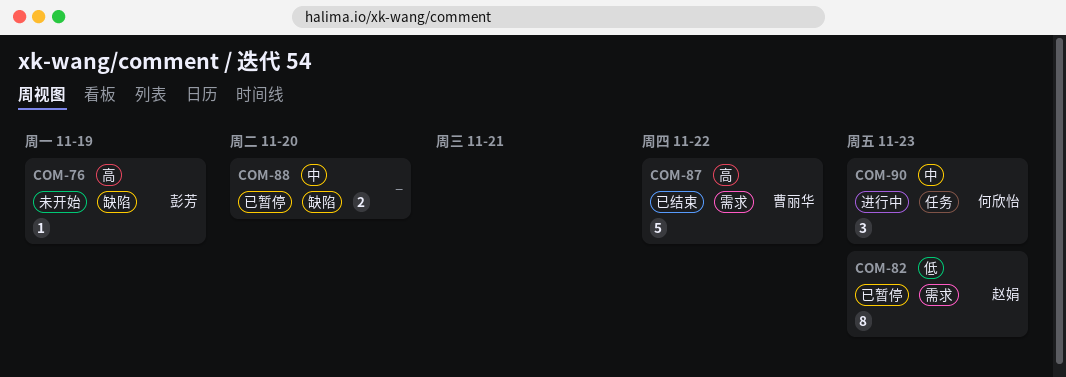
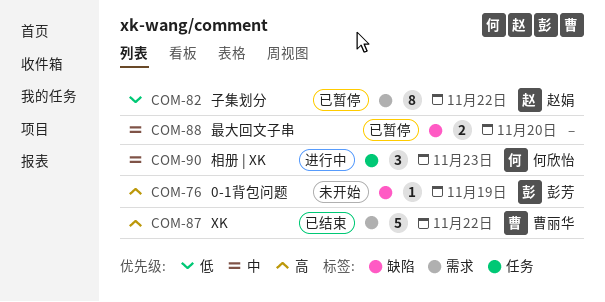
COM-82, due: Nov 23 -> Nov 22

